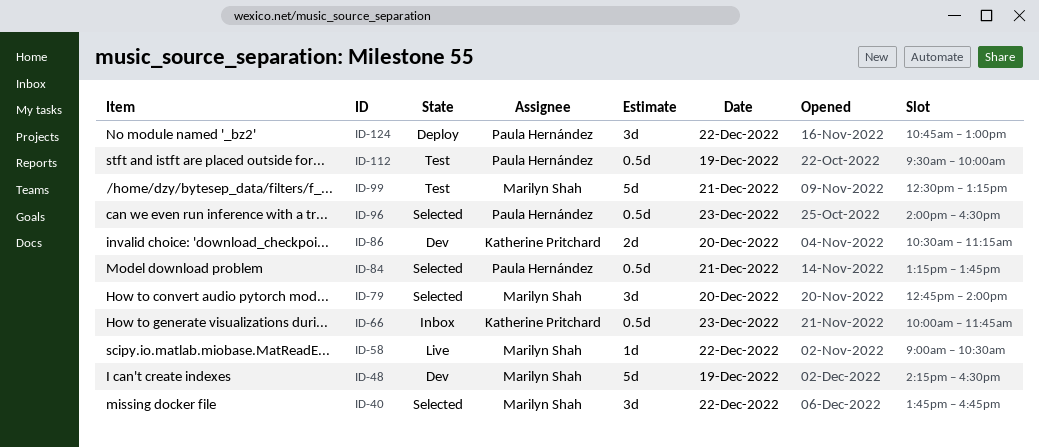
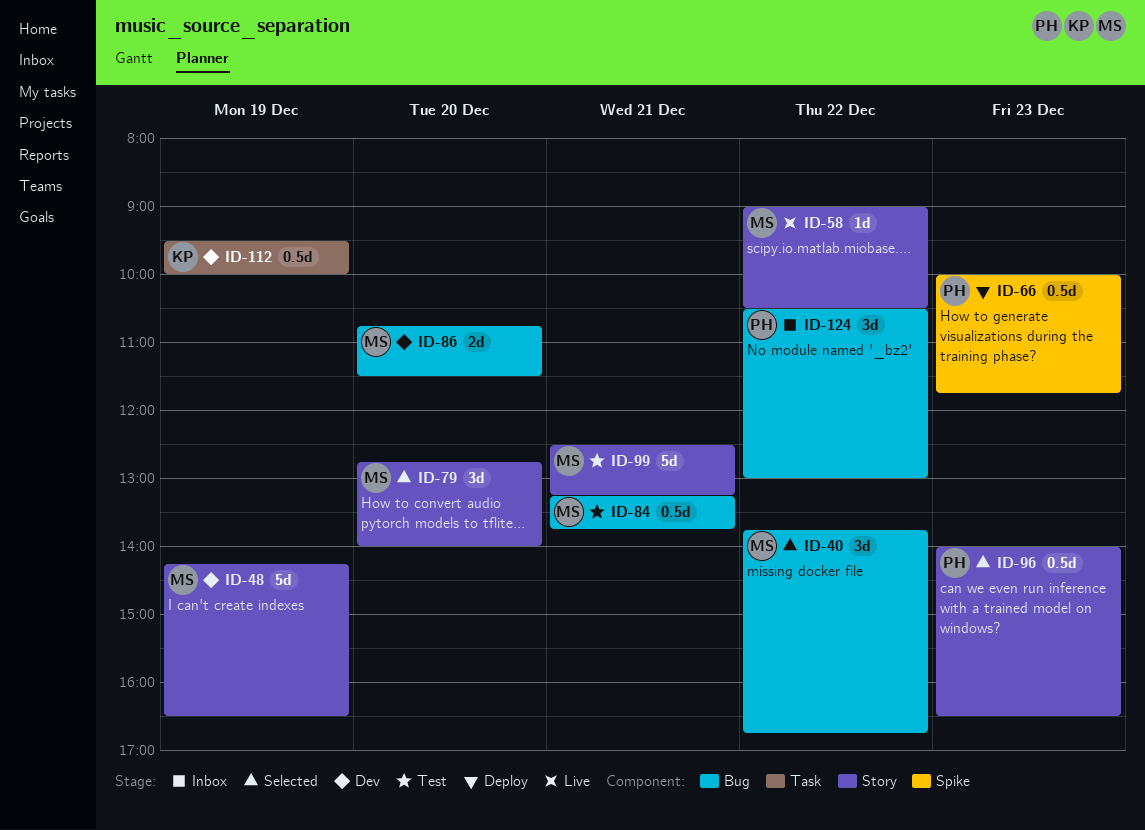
ID-66, status: Inbox -> Deploy
ID-66, owner: Katherine Pritchard -> Paula Hernández
ID-84, status: Selected -> Test
ID-84, owner: Paula Hernández -> Marilyn Shah
ID-86, owner: Katherine Pritchard -> Marilyn Shah
ID-86, begins: 10:30 -> 10:45
ID-86, ends: 11:15 -> 11:30
ID-112, status: Test -> Dev
ID-112, owner: Paula Hernández -> Katherine Pritchard
ID-124, status: Deploy -> Inbox
ID-124, begins: 10:45 -> 10:30

